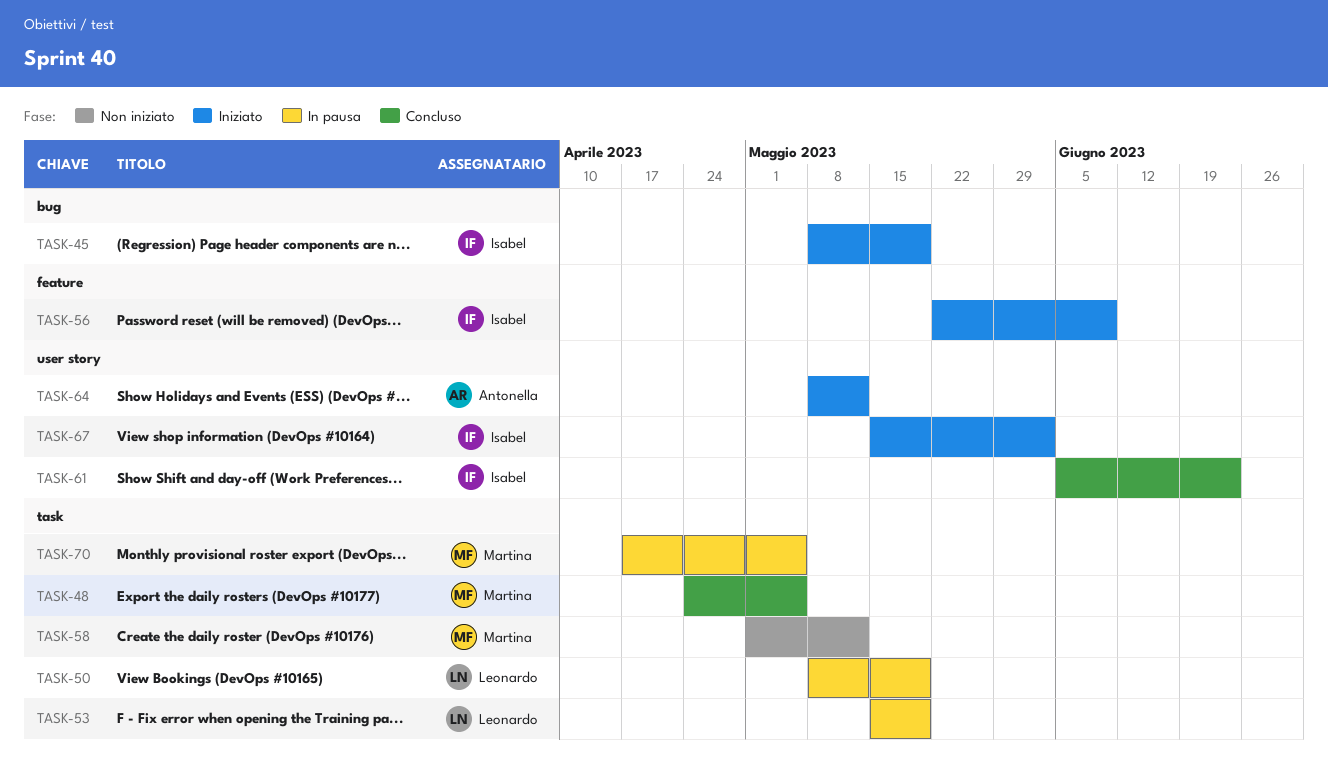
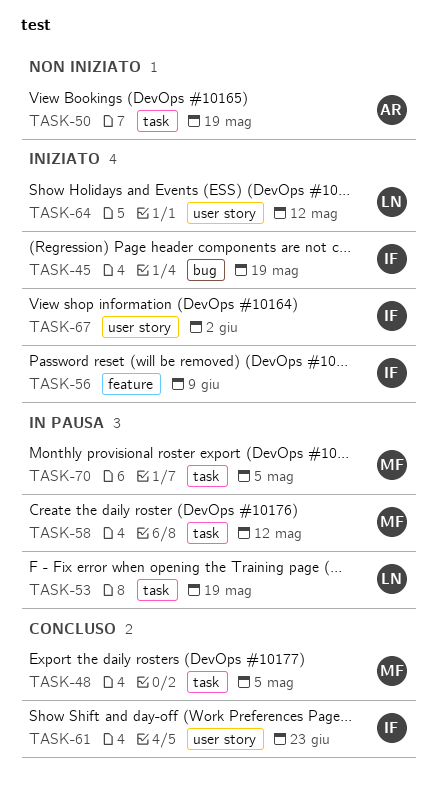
TASK-50, status: In pausa -> Non iniziato
TASK-50, owner: Leonardo -> Antonella
TASK-58, status: Non iniziato -> In pausa
TASK-64, owner: Antonella -> Leonardo

